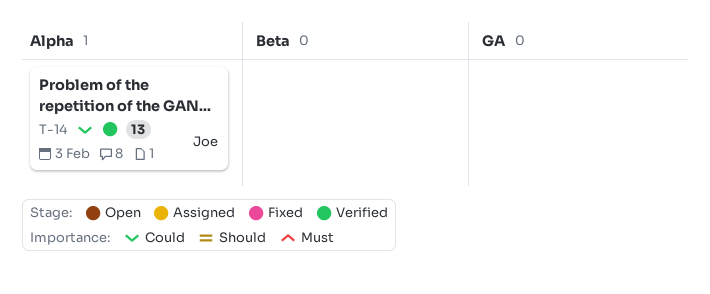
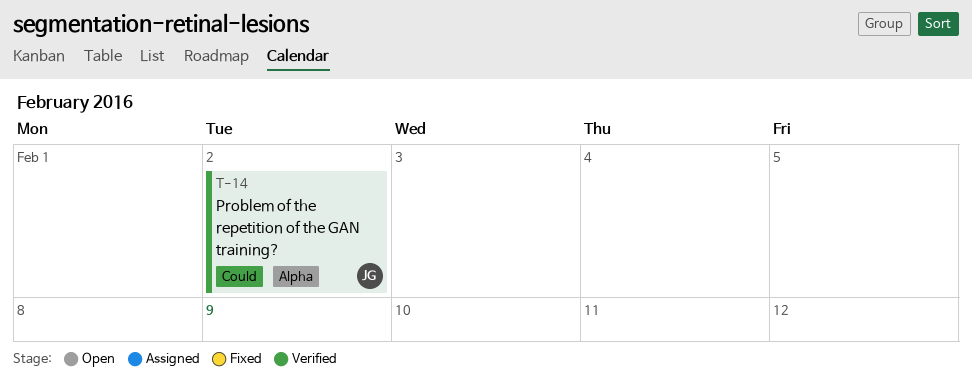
T-14, due: Feb 3 -> Feb 2

